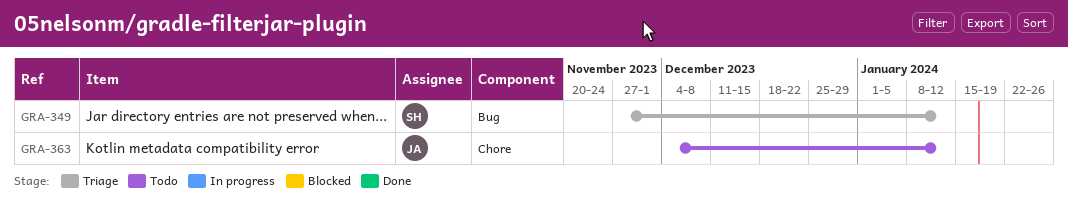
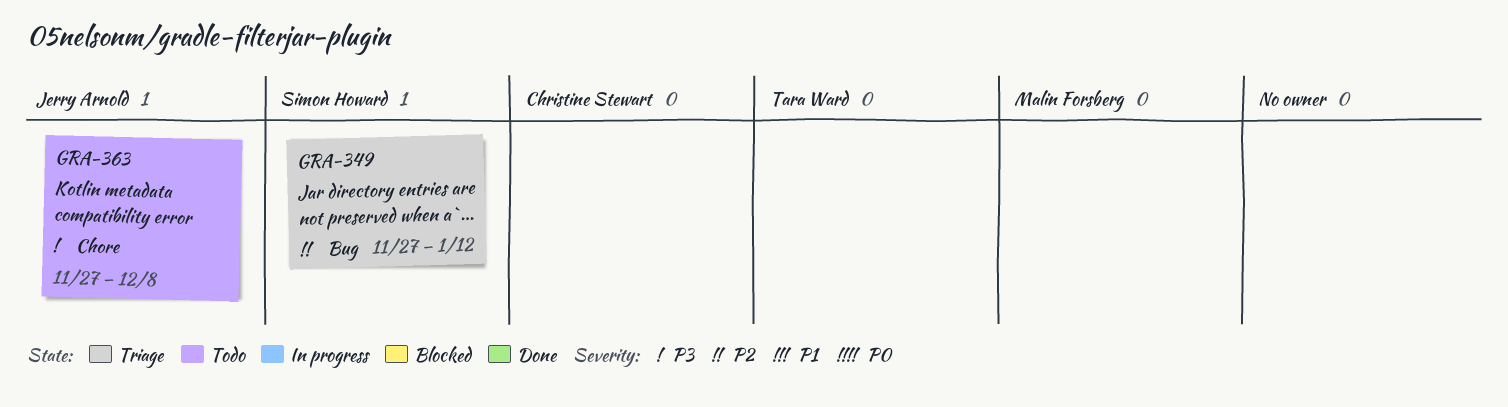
GRA-363, start: Dec 4 -> Nov 27
GRA-363, due: Jan 12 -> Dec 8

